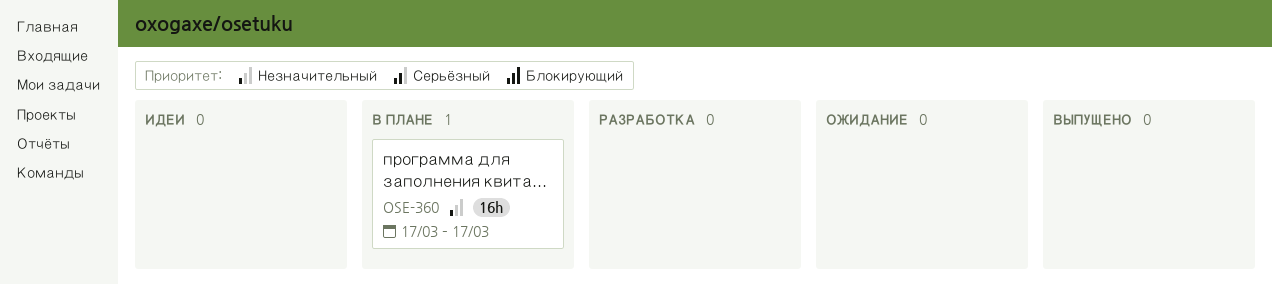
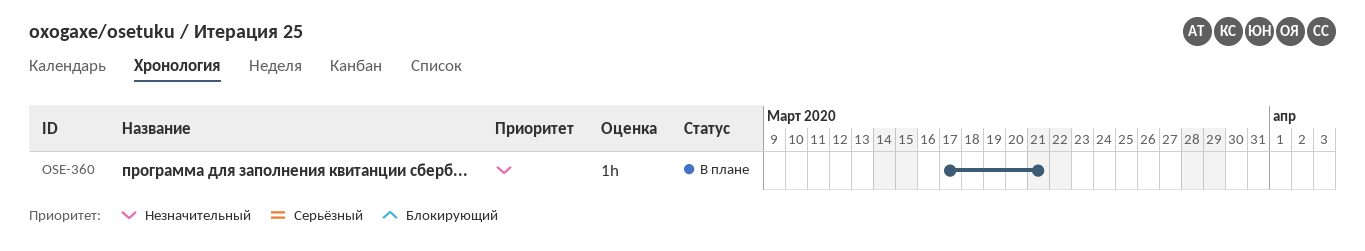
OSE-360, estimate: 16h -> 1h
OSE-360, due: Mar 17 -> Mar 21

